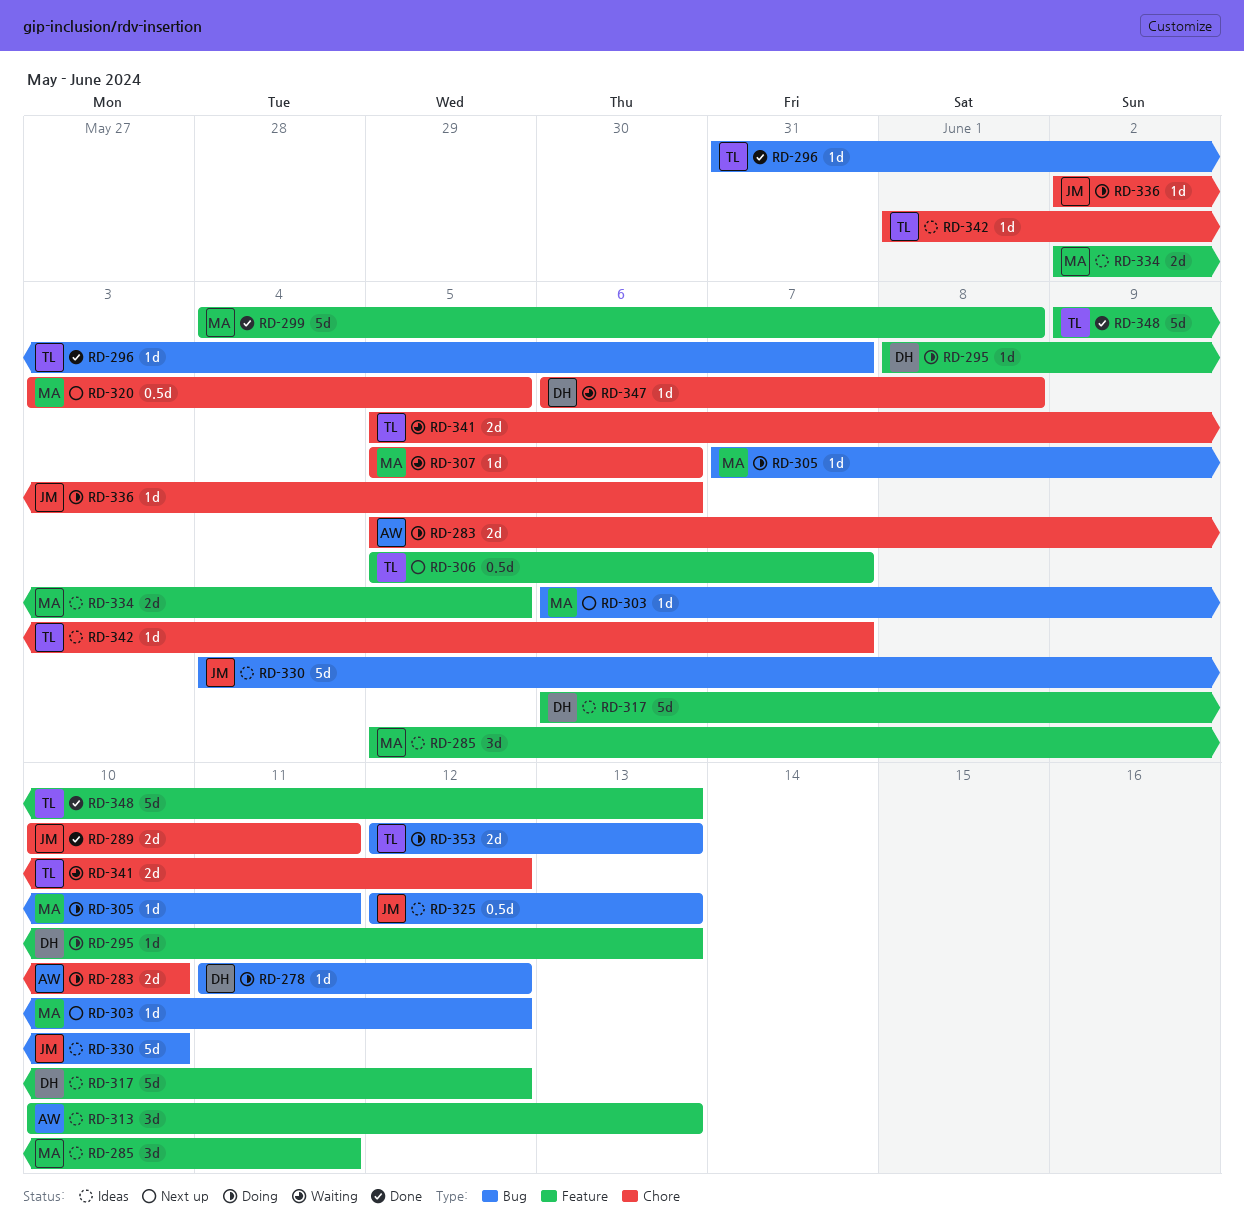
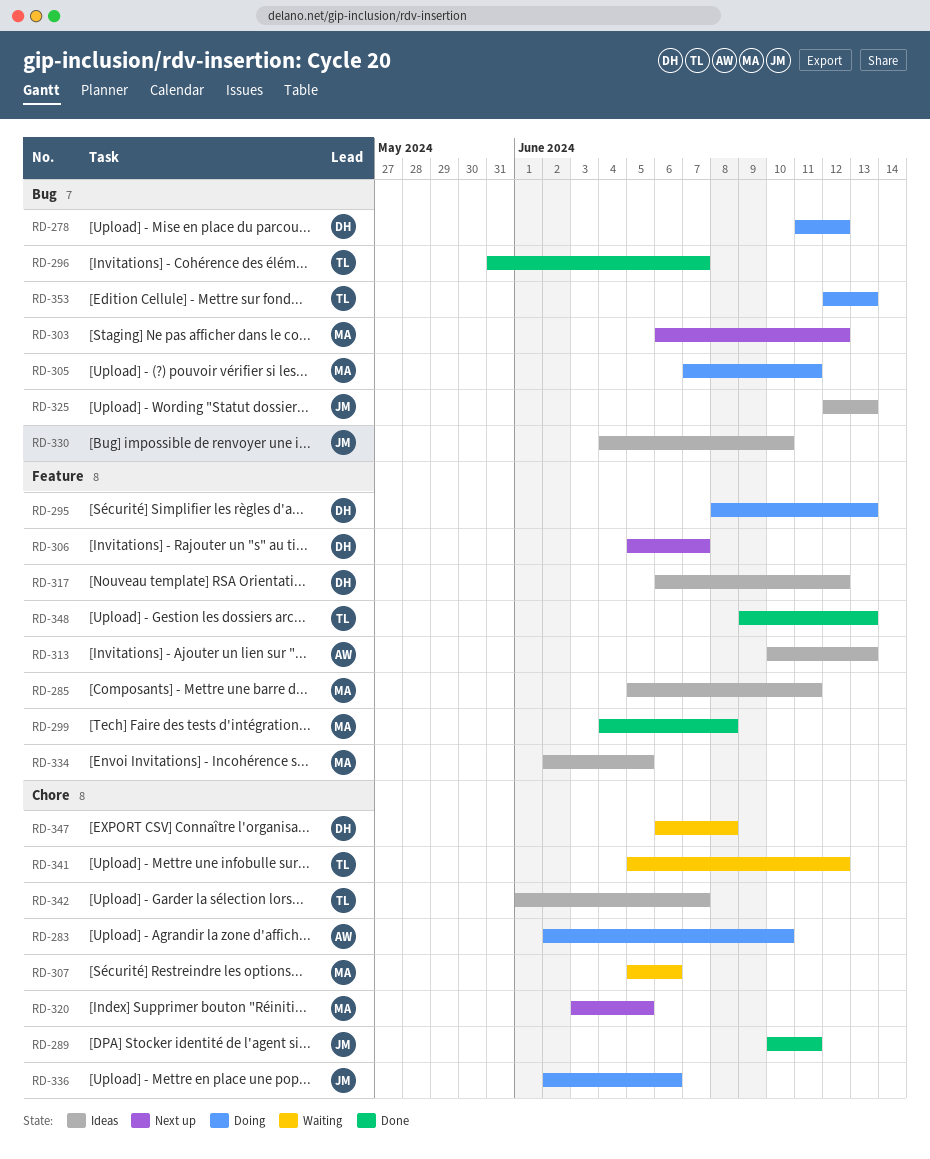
RD-283, start: Jun 5 -> Jun 2
RD-306, owner: TL -> DH

